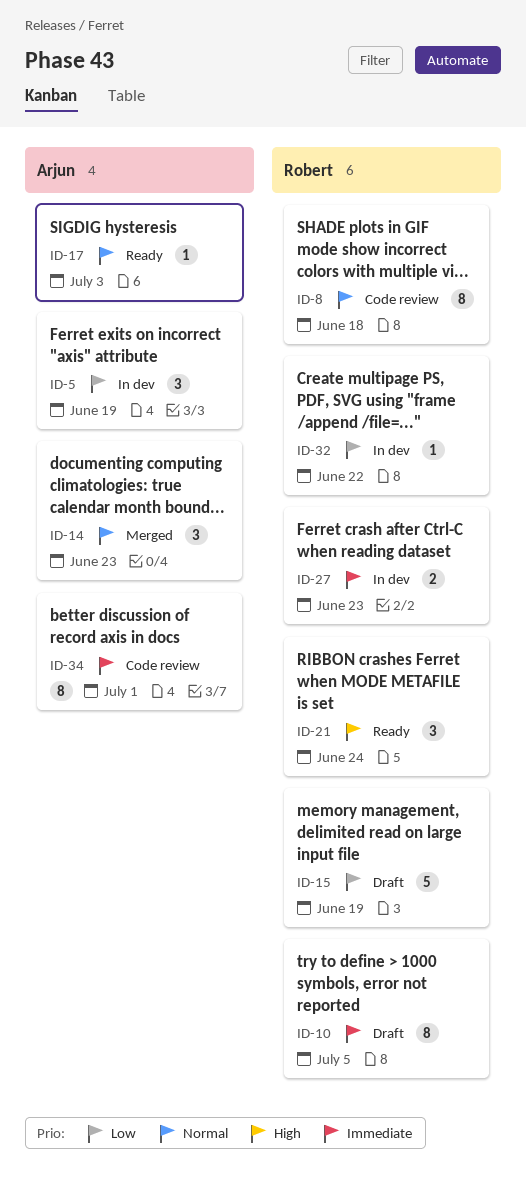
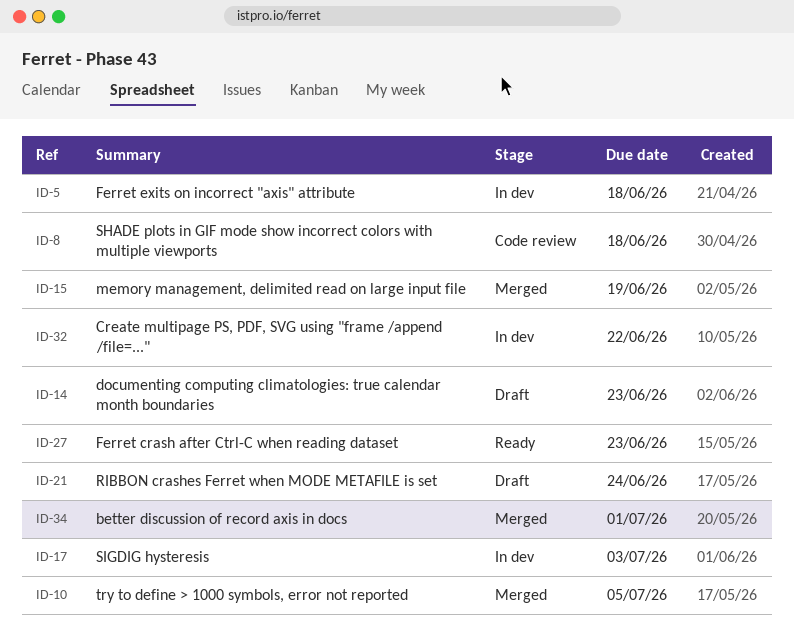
ID-5, due: Jun 19 -> Jun 18
ID-10, status: Draft -> Merged
ID-14, status: Merged -> Draft
ID-15, status: Draft -> Merged
ID-17, status: Ready -> In dev
ID-21, status: Ready -> Draft
ID-27, status: In dev -> Ready
ID-34, status: Code review -> Merged

